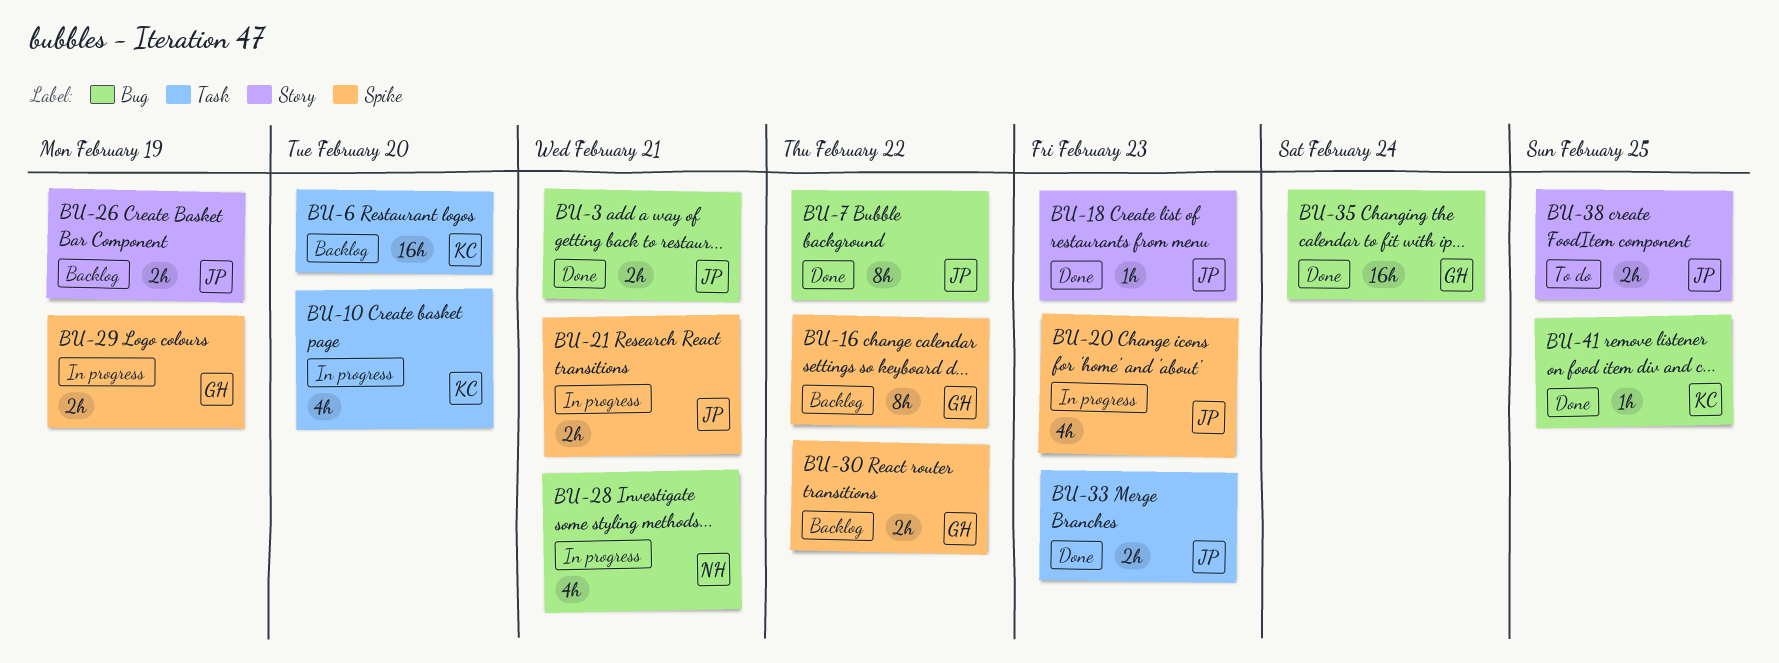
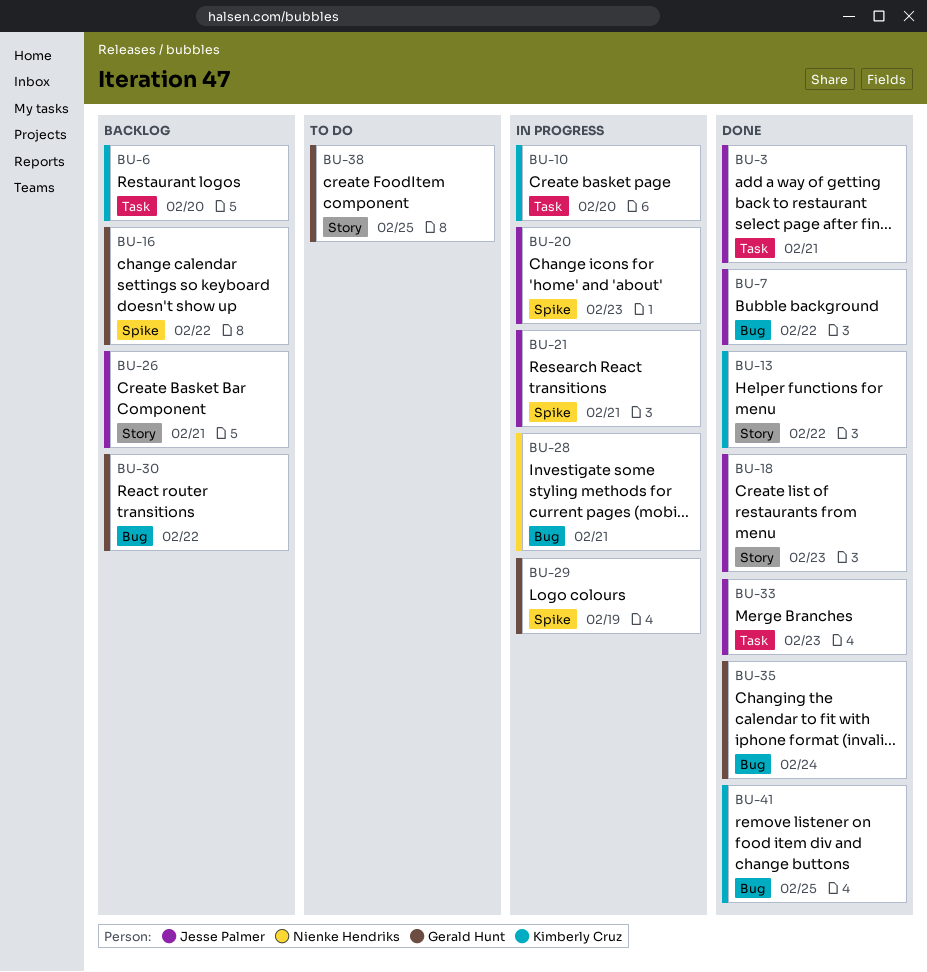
BU-3, label: Bug -> Task
BU-13: none -> present
BU-26, due: Feb 19 -> Feb 21
BU-30, label: Spike -> Bug
BU-38, owner: Jesse Palmer -> Gerald Hunt

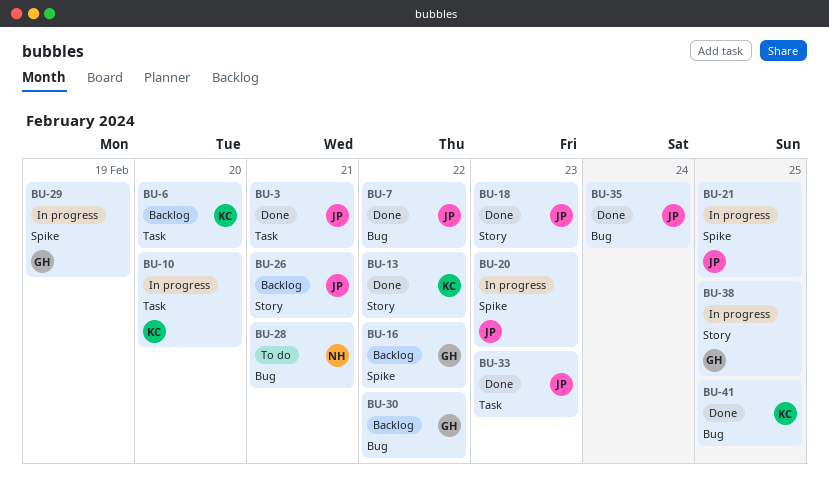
BU-21, due: Feb 21 -> Feb 25
BU-28, status: In progress -> To do
BU-35, owner: Gerald Hunt -> Jesse Palmer
BU-38, status: To do -> In progress

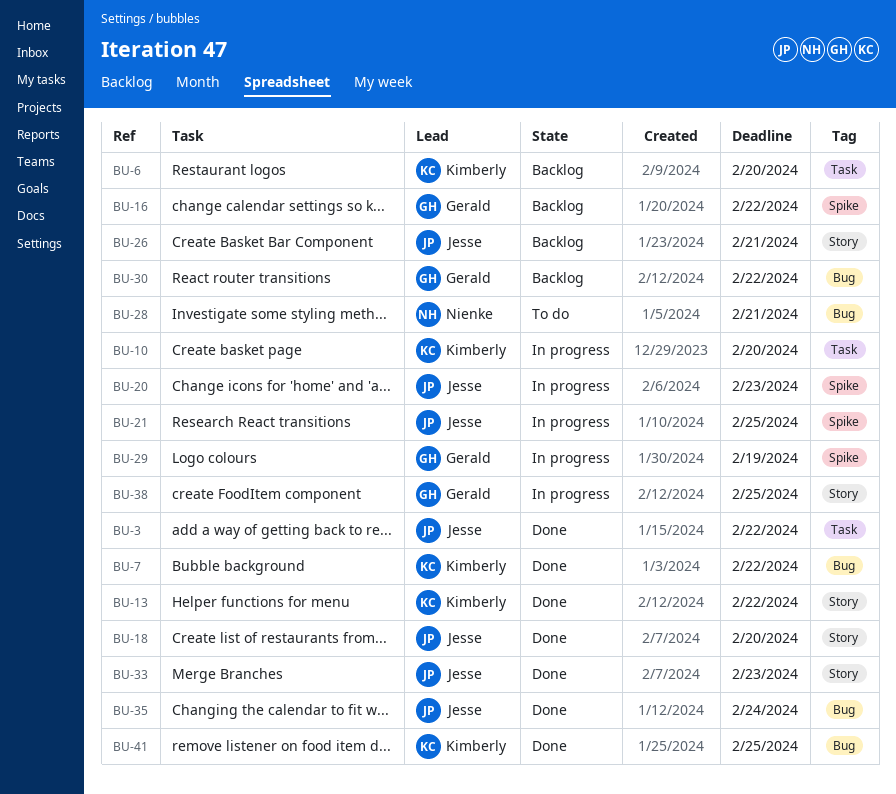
BU-3, due: Feb 21 -> Feb 22
BU-7, owner: Jesse -> Kimberly
BU-18, due: Feb 23 -> Feb 20
BU-33, label: Task -> Story

